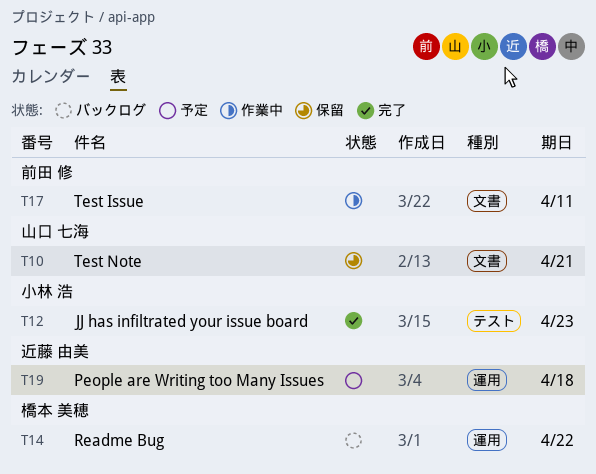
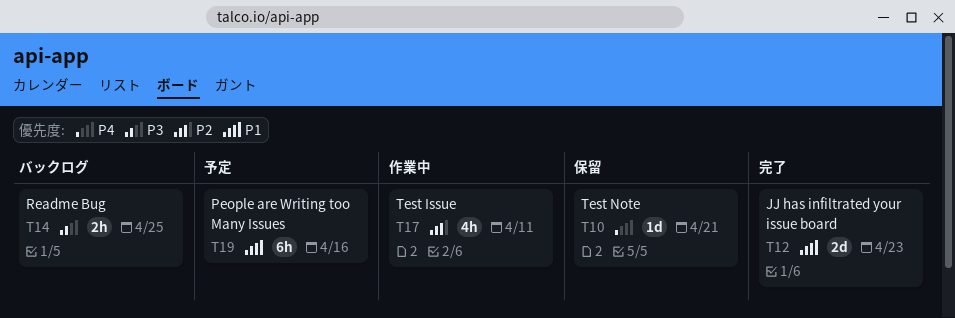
T14, due: Apr 22 -> Apr 25
T19, due: Apr 18 -> Apr 16

